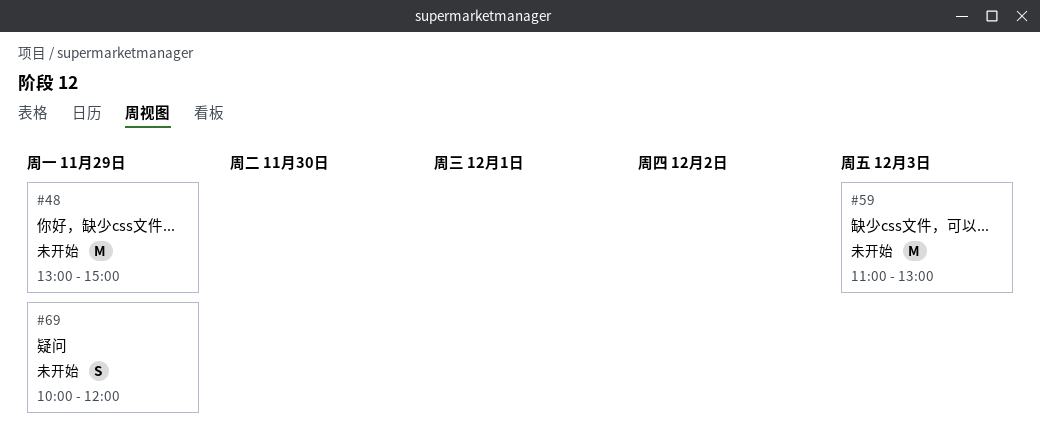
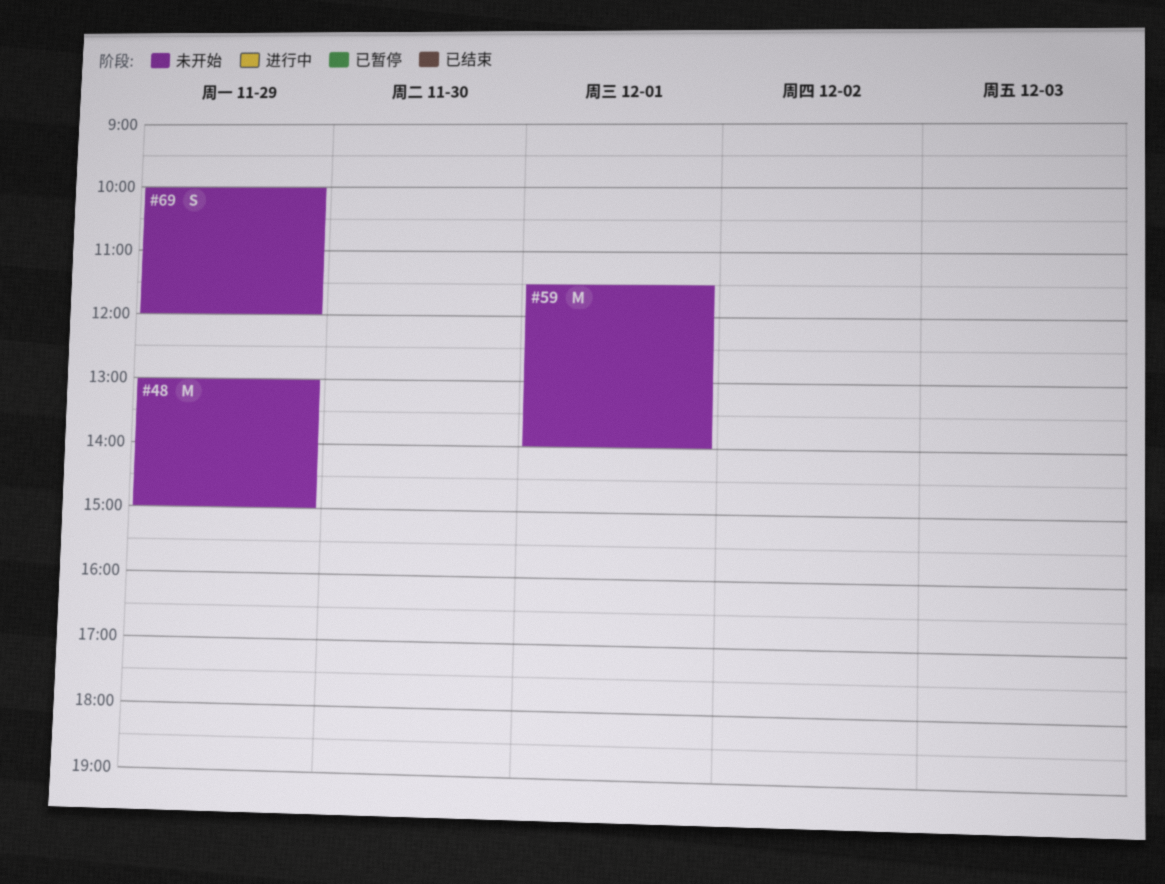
#59, day: Dec 3 -> Dec 1
#59, begins: 11:00 -> 11:30
#59, ends: 13:00 -> 14:00

